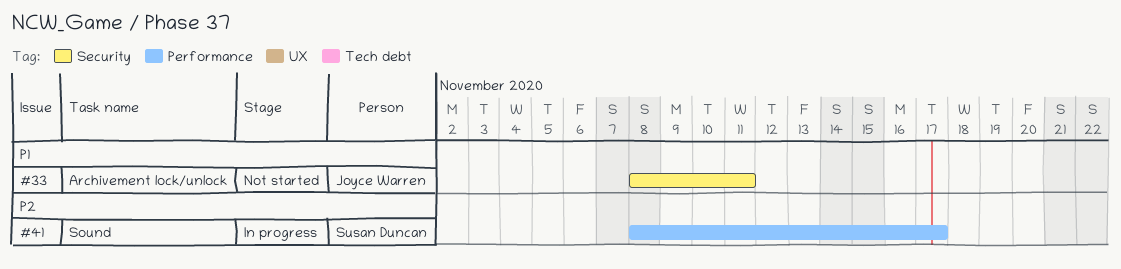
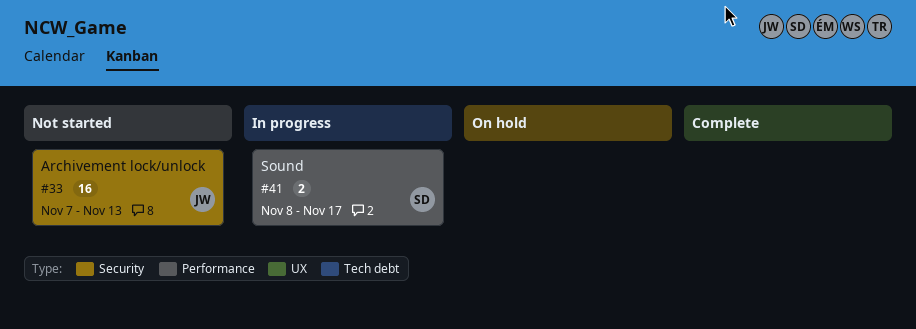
#33, start: Nov 8 -> Nov 7
#33, due: Nov 11 -> Nov 13

